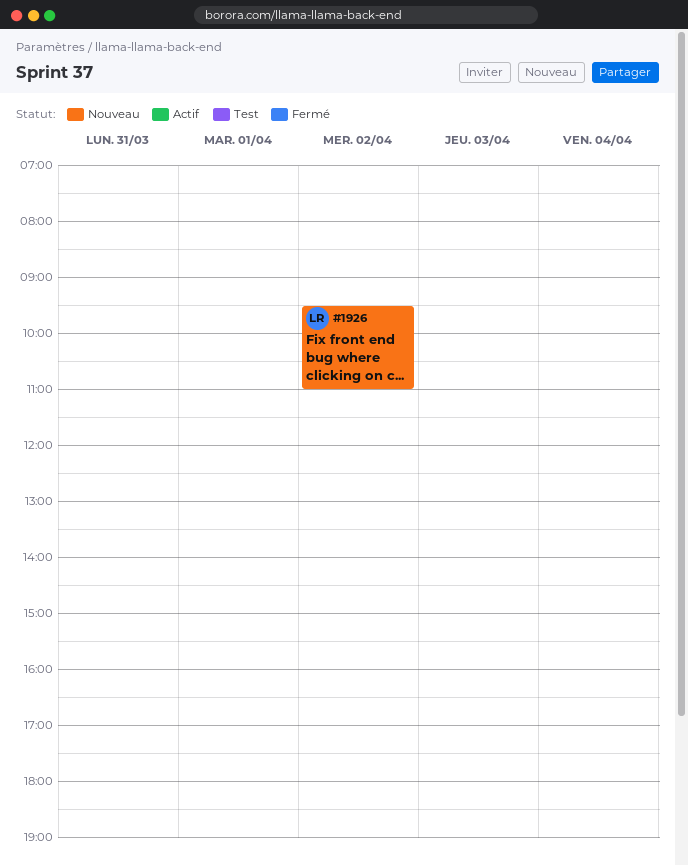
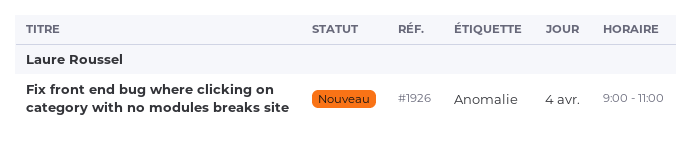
#1926, day: Apr 2 -> Apr 4
#1926, begins: 09:30 -> 09:00

